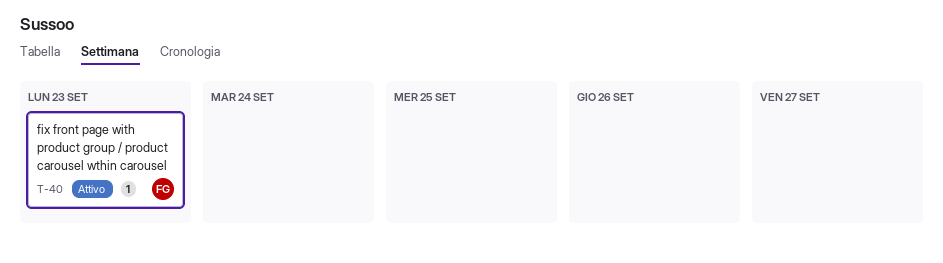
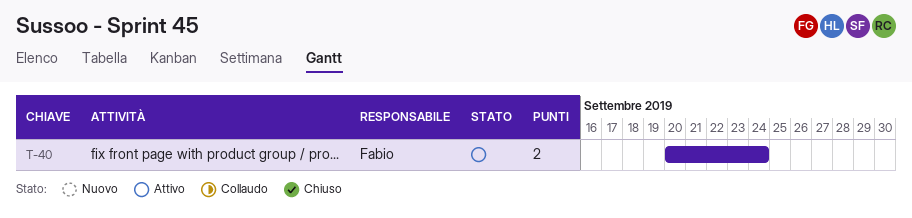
T-40, estimate: 1 -> 2
T-40, due: Sep 23 -> Sep 24

